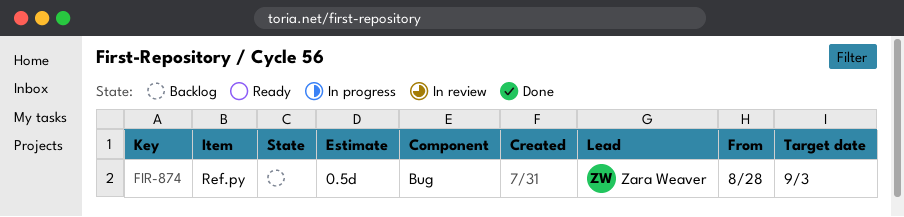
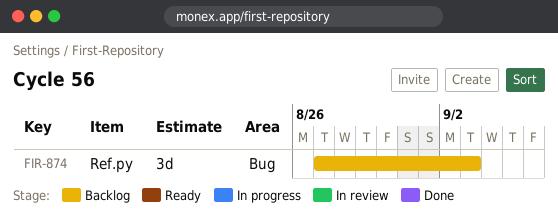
FIR-874, estimate: 0.5d -> 3d
FIR-874, start: Aug 28 -> Aug 27

